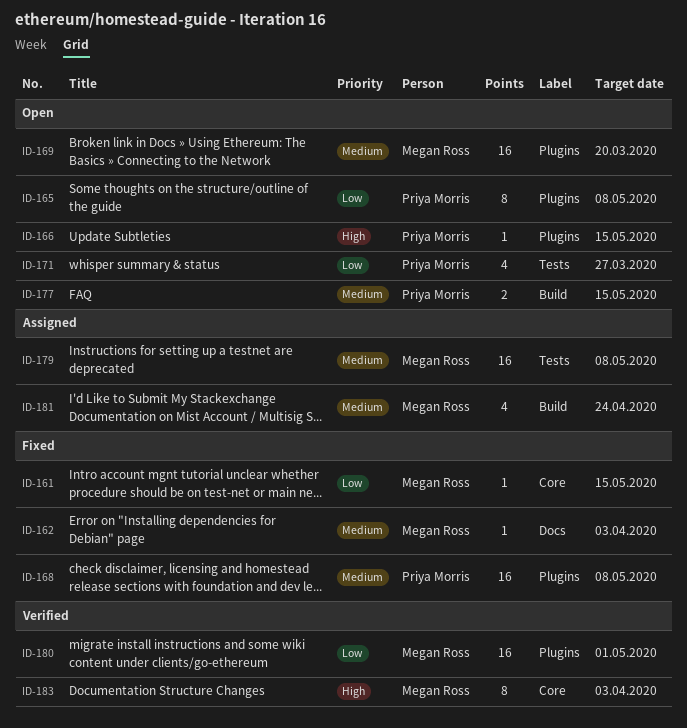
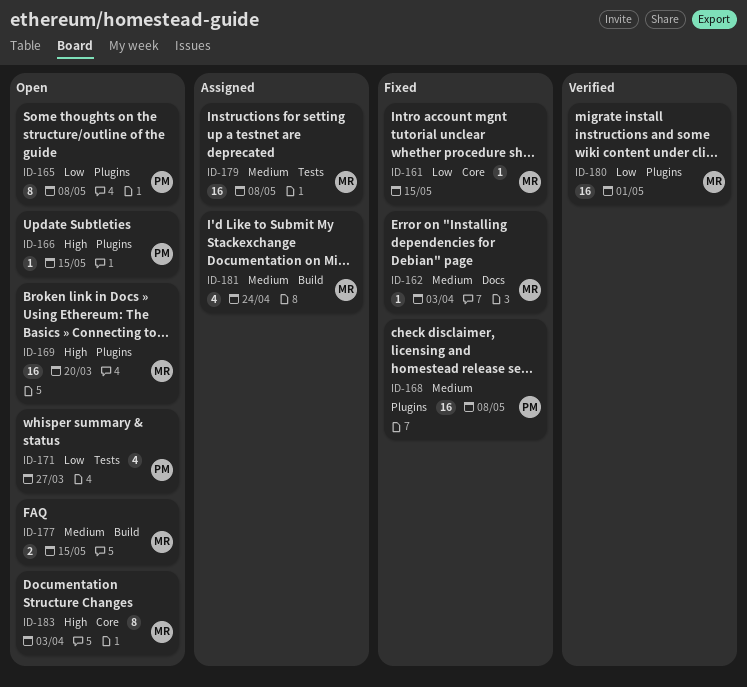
ID-169, priority: Medium -> High
ID-177, owner: Priya Morris -> Megan Ross
ID-183, status: Verified -> Open

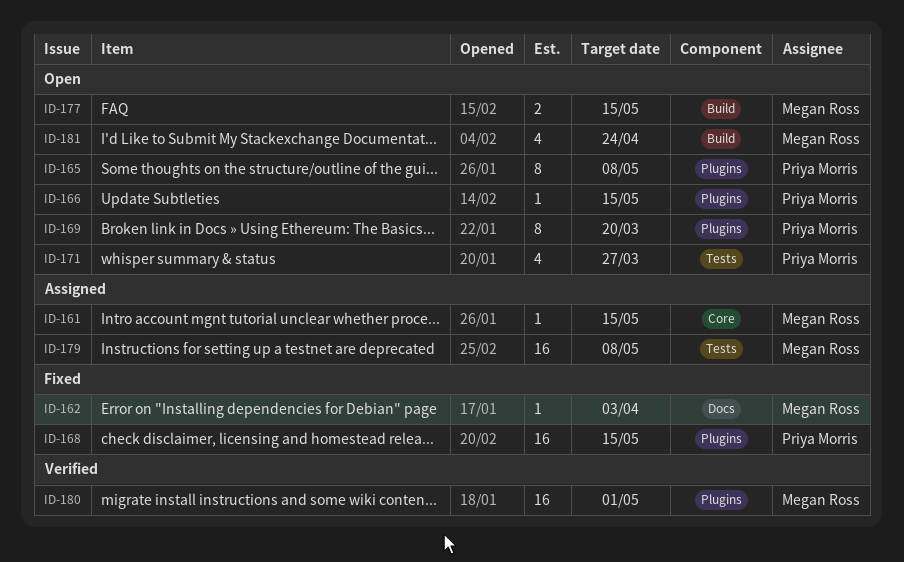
ID-161, status: Fixed -> Assigned
ID-168, due: May 8 -> May 15
ID-169, owner: Megan Ross -> Priya Morris
ID-169, estimate: 16 -> 8
ID-181, status: Assigned -> Open
ID-183: present -> none

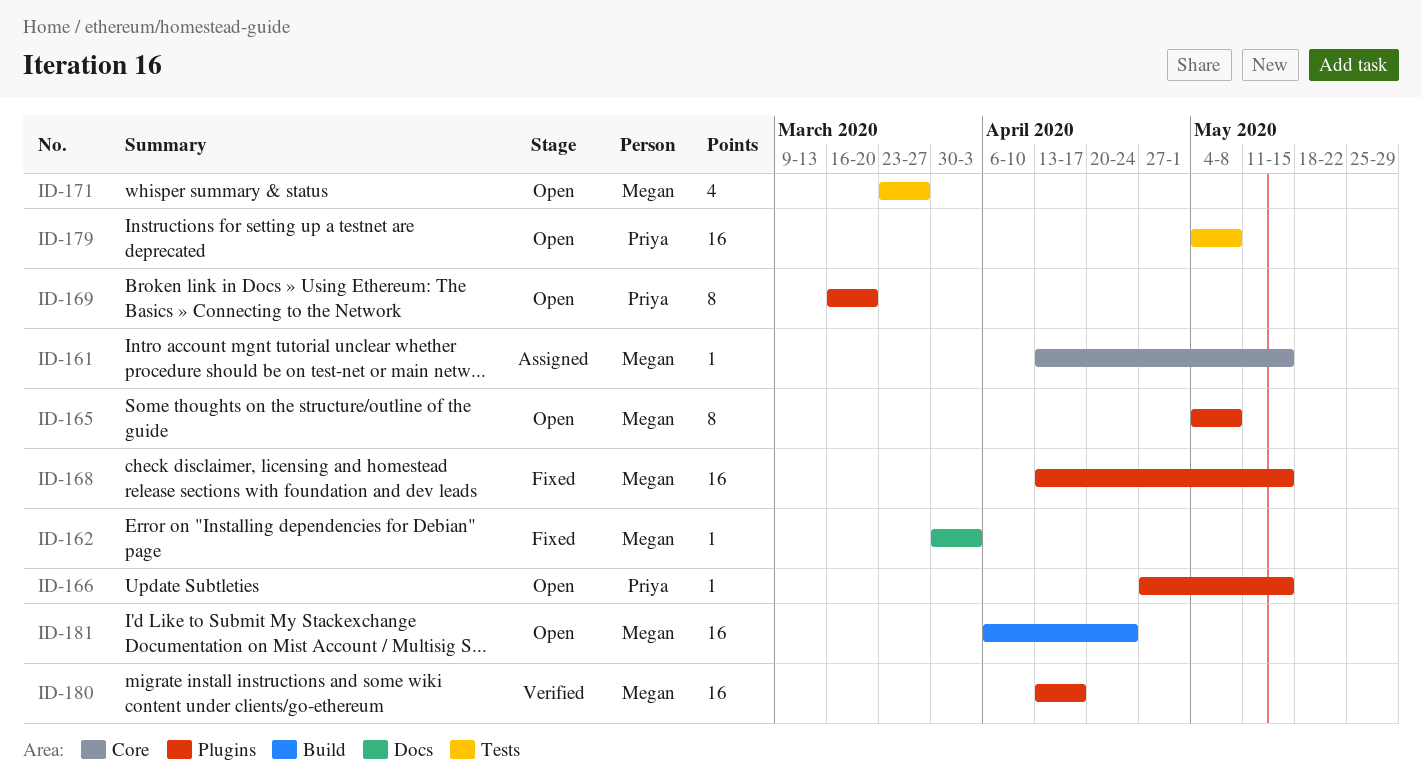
ID-165, owner: Priya Morris -> Megan Ross
ID-168, owner: Priya Morris -> Megan Ross
ID-171, owner: Priya Morris -> Megan Ross
ID-177: present -> none
ID-179, status: Assigned -> Open
ID-179, owner: Megan Ross -> Priya Morris
ID-180, due: May 1 -> Apr 17
ID-181, estimate: 4 -> 16

